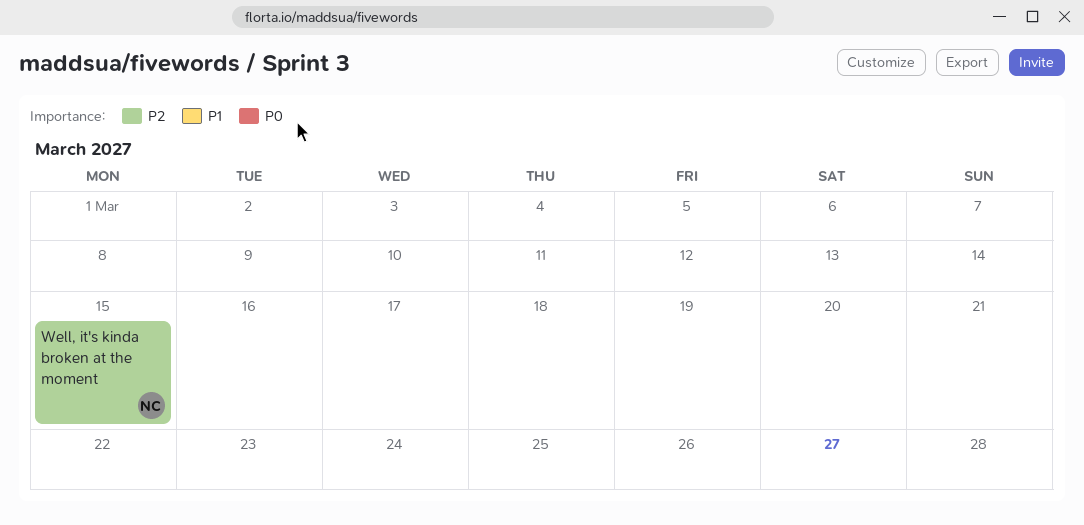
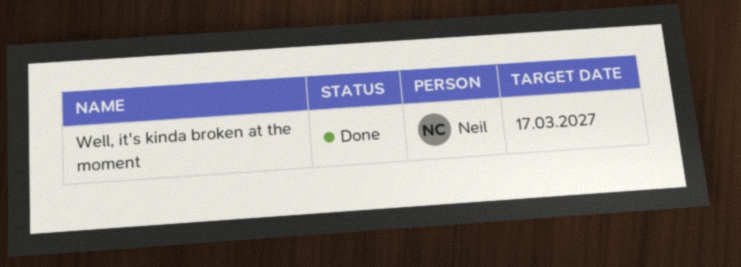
Well, it's kinda broken at the moment, due: Mar 15 -> Mar 17

